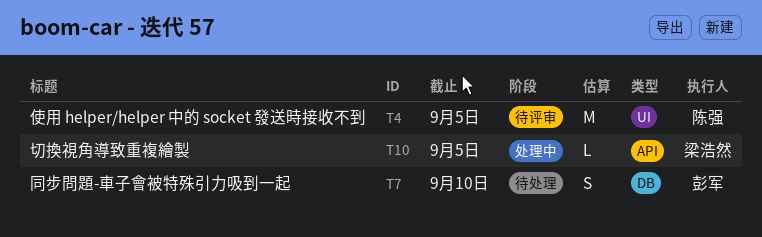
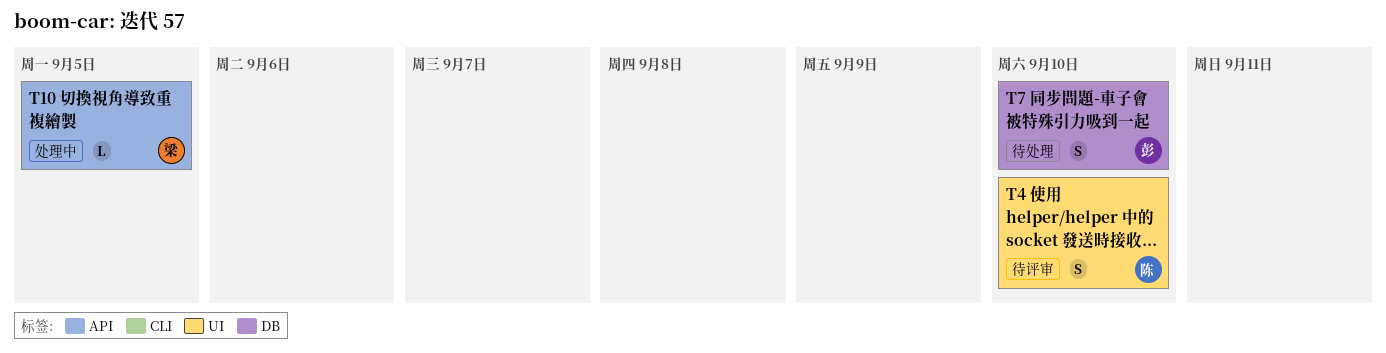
T4, estimate: M -> S
T4, due: Sep 5 -> Sep 10

